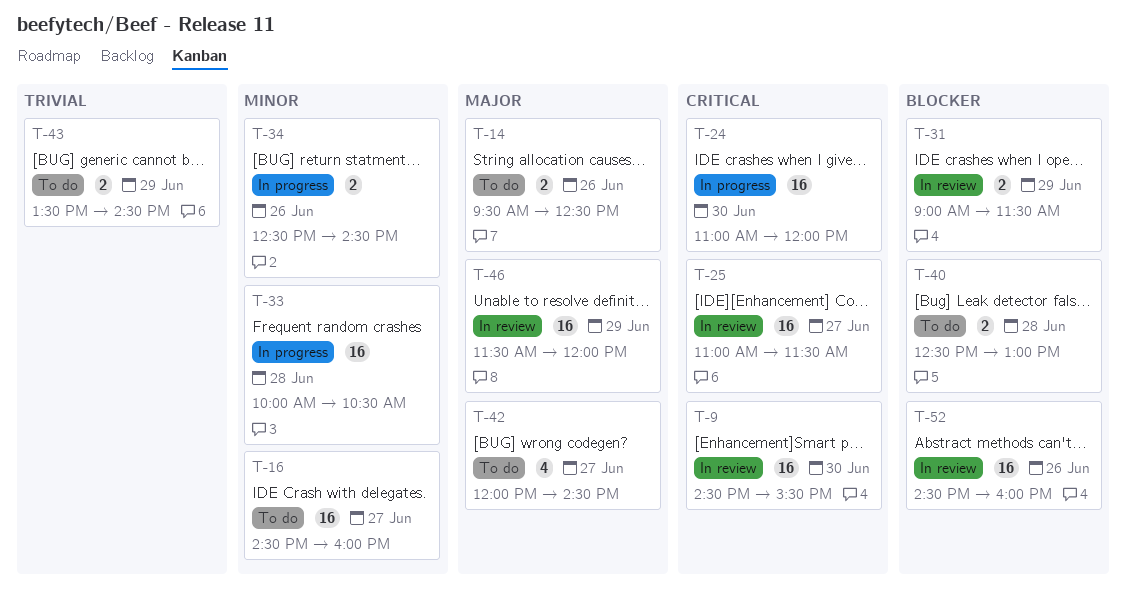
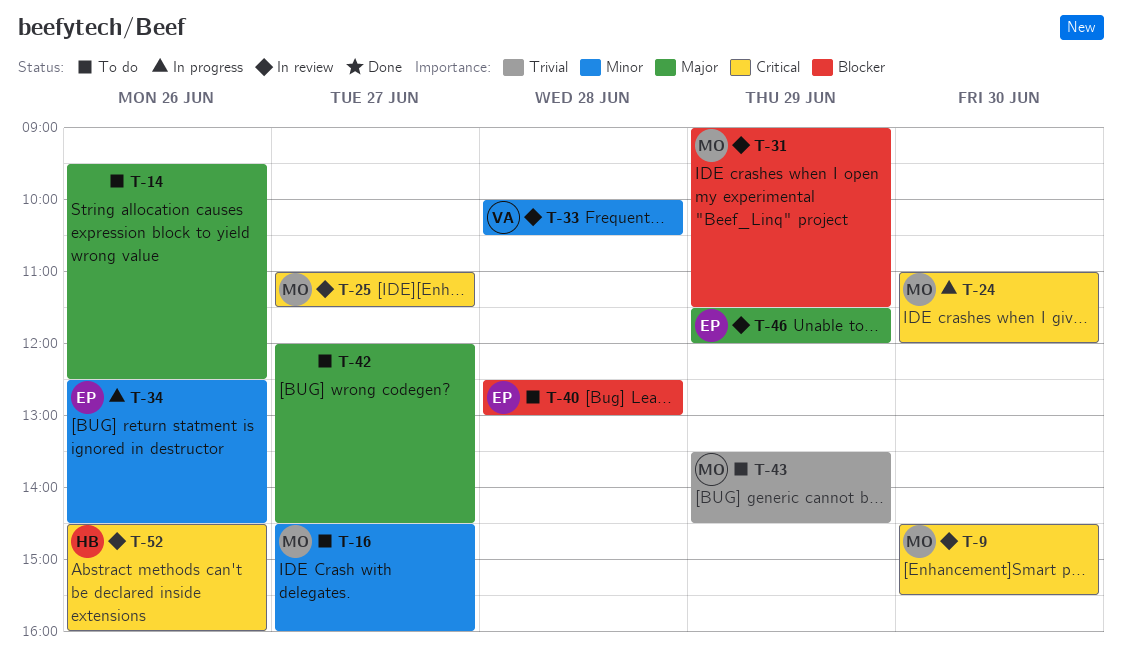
T-33, status: In progress -> In review
T-52, priority: Blocker -> Critical

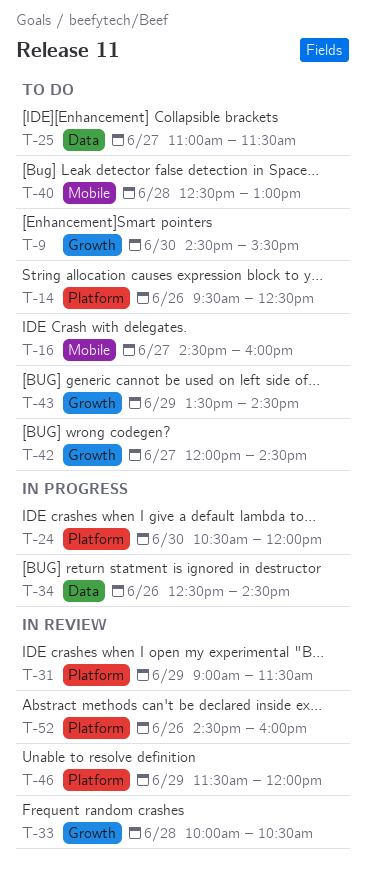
T-9, status: In review -> To do
T-24, begins: 11:00 -> 10:30
T-25, status: In review -> To do

